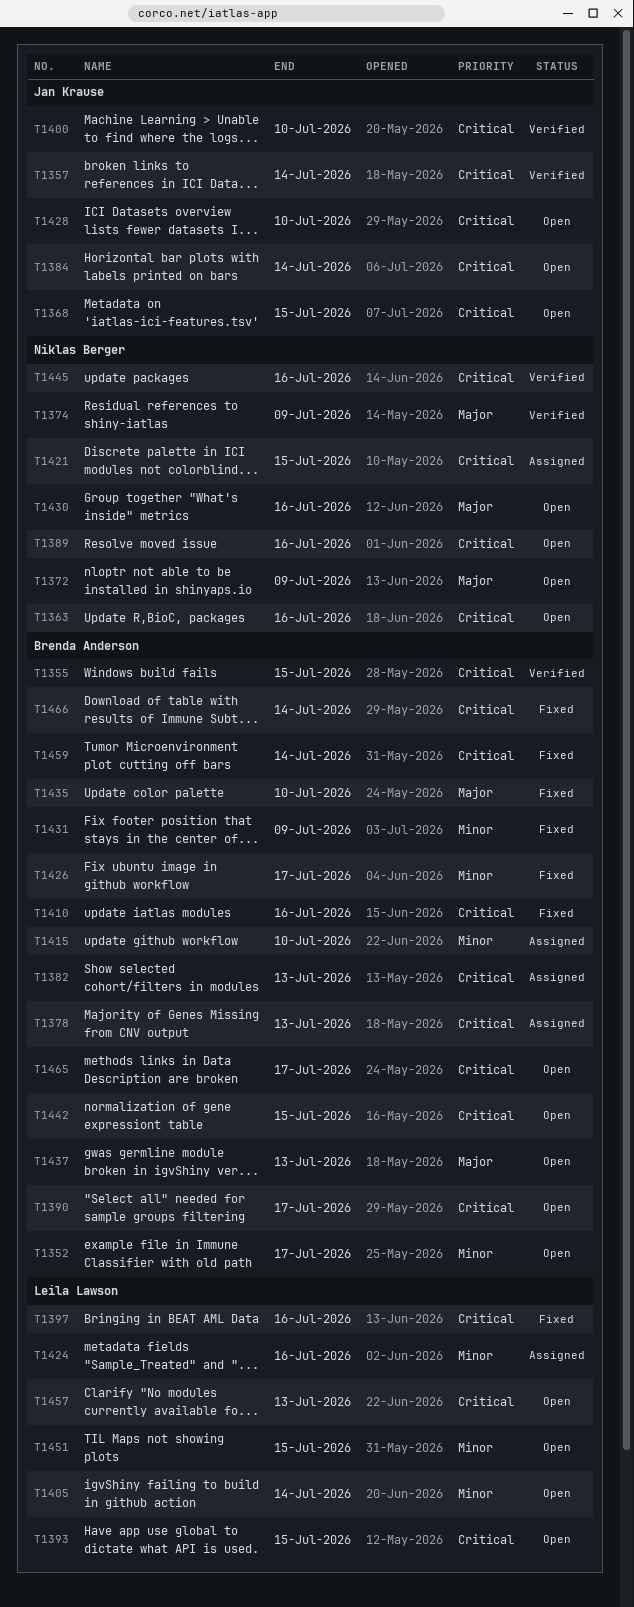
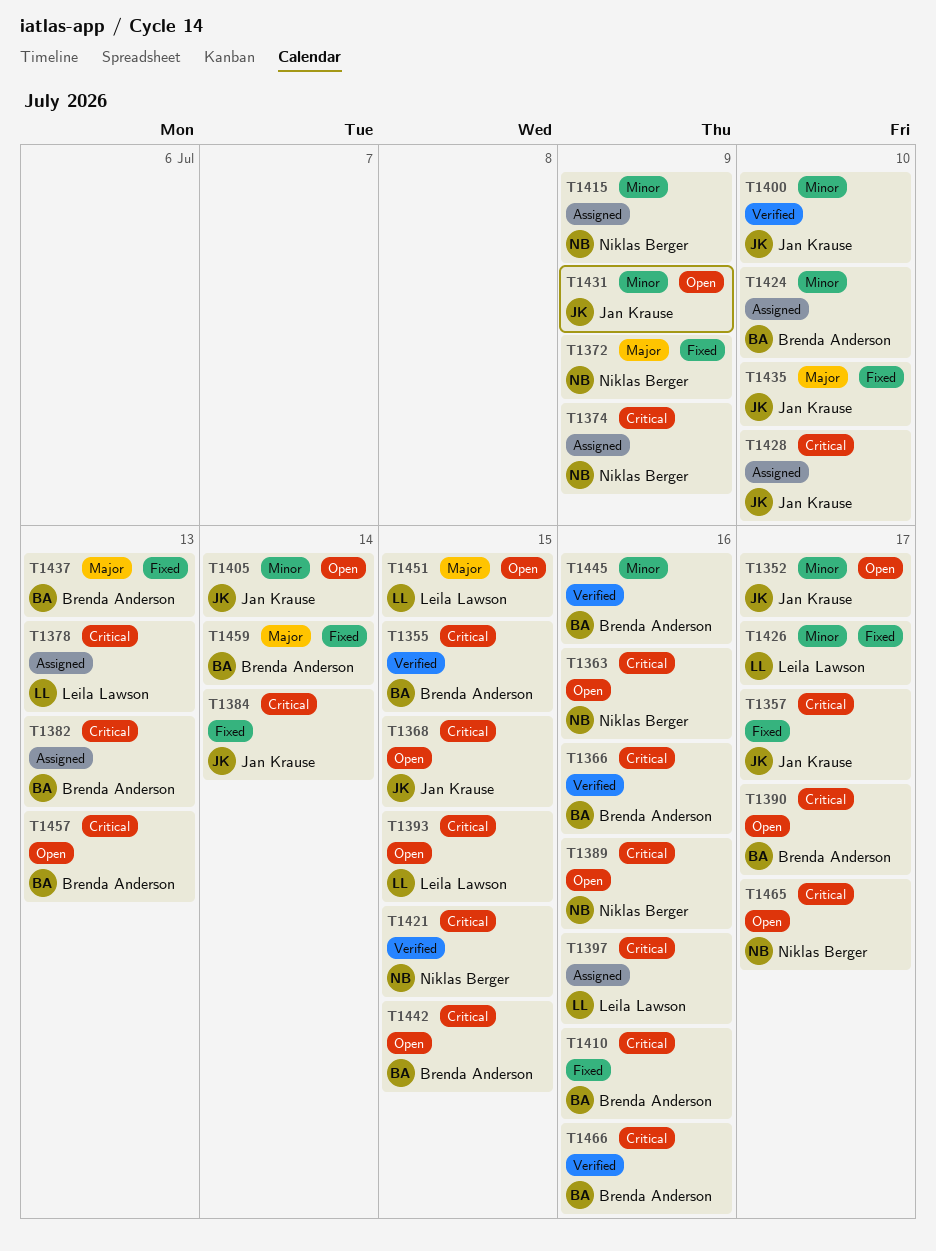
T1352, owner: Brenda Anderson -> Jan Krause
T1357, status: Verified -> Fixed
T1357, due: Jul 14 -> Jul 17
T1366: none -> present
T1372, status: Open -> Fixed
T1374, status: Verified -> Assigned
T1374, priority: Major -> Critical
T1378, owner: Brenda Anderson -> Leila Lawson
T1384, status: Open -> Fixed
T1397, status: Fixed -> Assigned
T1400, priority: Critical -> Minor
T1405, owner: Leila Lawson -> Jan Krause
T1415, owner: Brenda Anderson -> Niklas Berger
T1415, due: Jul 10 -> Jul 9
T1421, status: Assigned -> Verified
T1424, owner: Leila Lawson -> Brenda Anderson
T1424, due: Jul 16 -> Jul 10
T1426, owner: Brenda Anderson -> Leila Lawson
T1428, status: Open -> Assigned
T1430: present -> none
T1431, status: Fixed -> Open
T1431, owner: Brenda Anderson -> Jan Krause
T1435, owner: Brenda Anderson -> Jan Krause
T1437, status: Open -> Fixed
T1445, owner: Niklas Berger -> Brenda Anderson
T1445, priority: Critical -> Minor
T1451, priority: Minor -> Major
T1457, owner: Leila Lawson -> Brenda Anderson
T1459, priority: Critical -> Major
T1465, owner: Brenda Anderson -> Niklas Berger
T1466, status: Fixed -> Verified
T1466, due: Jul 14 -> Jul 16

